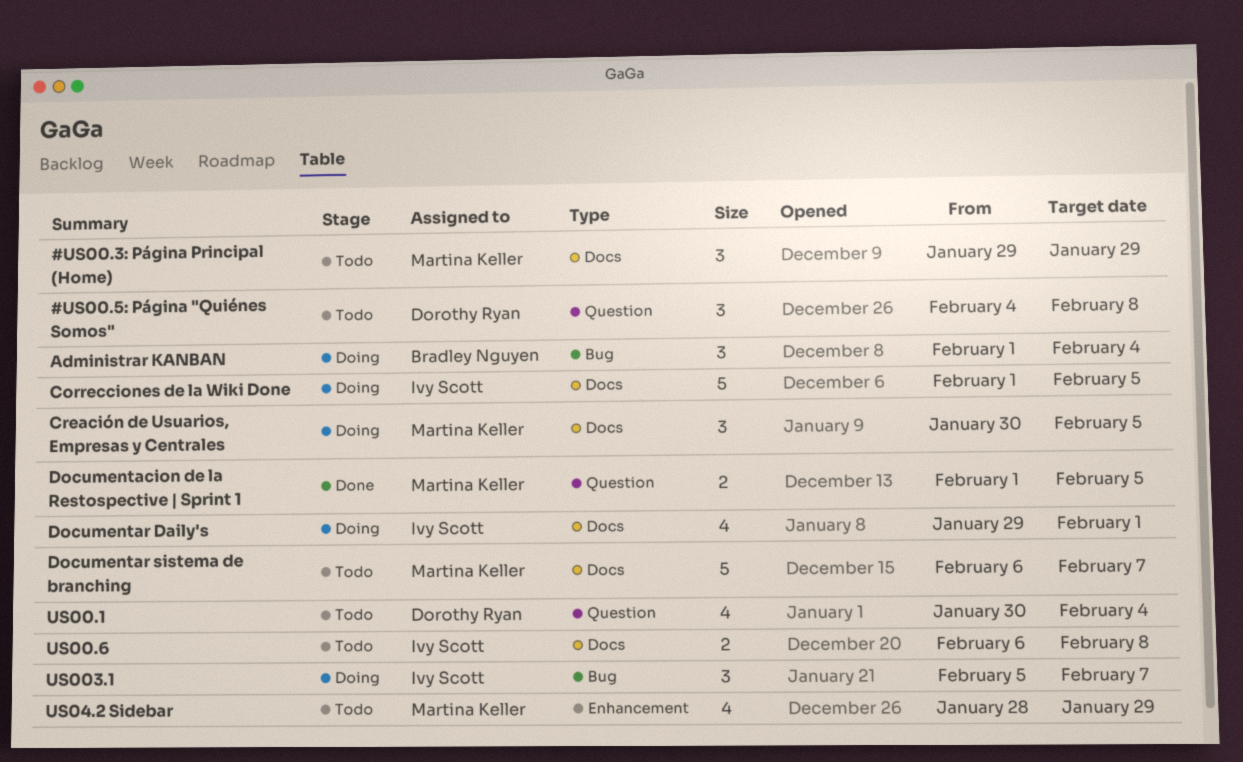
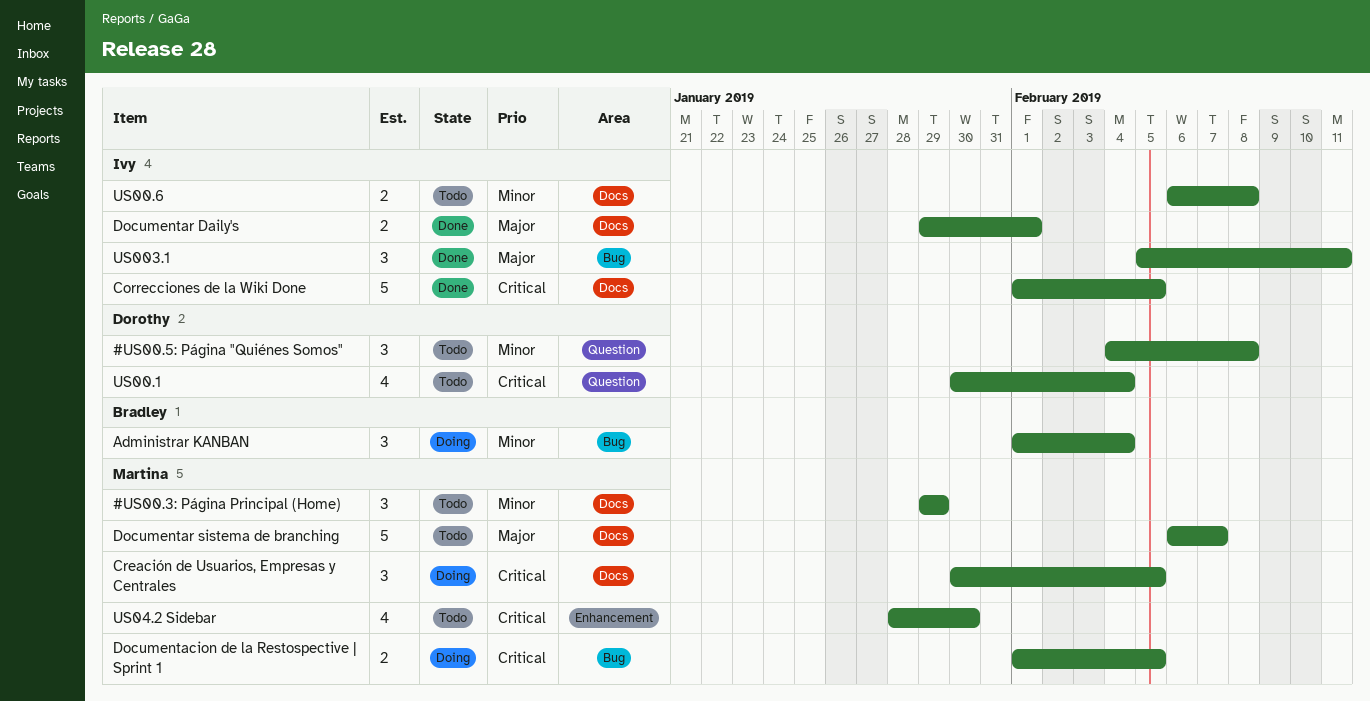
Correcciones de la Wiki Done, status: Doing -> Done
Documentacion de la Restospective | Sprint 1, status: Done -> Doing
Documentacion de la Restospective | Sprint 1, label: Question -> Bug
Documentar Daily's, status: Doing -> Done
Documentar Daily's, estimate: 4 -> 2
US003.1, status: Doing -> Done
US003.1, due: Feb 7 -> Feb 11
US04.2 Sidebar, due: Jan 29 -> Jan 30

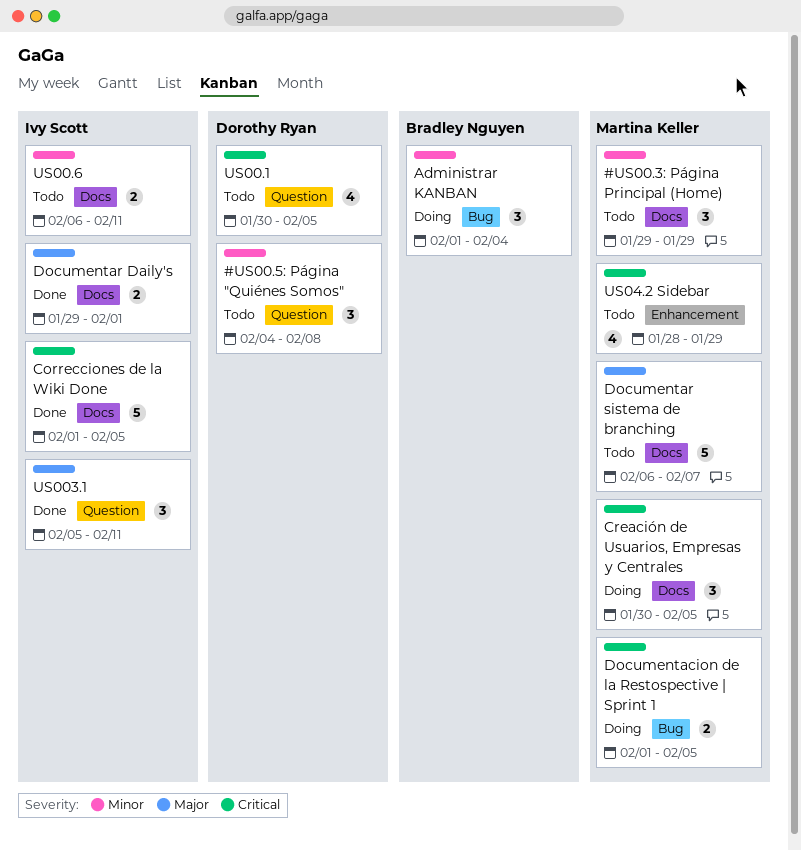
US00.1, due: Feb 4 -> Feb 5
US00.6, due: Feb 8 -> Feb 11
US003.1, label: Bug -> Question
US04.2 Sidebar, due: Jan 30 -> Jan 29

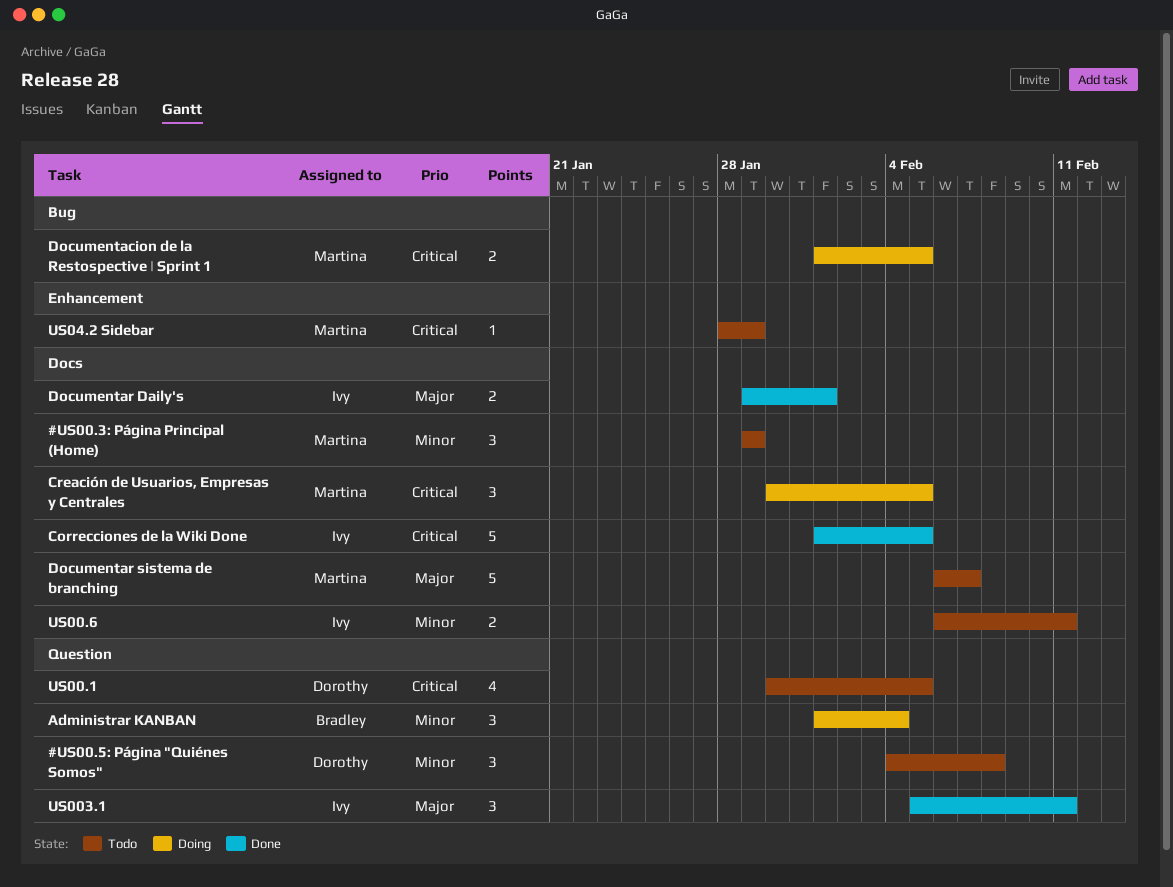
Administrar KANBAN, label: Bug -> Question
US04.2 Sidebar, estimate: 4 -> 1

